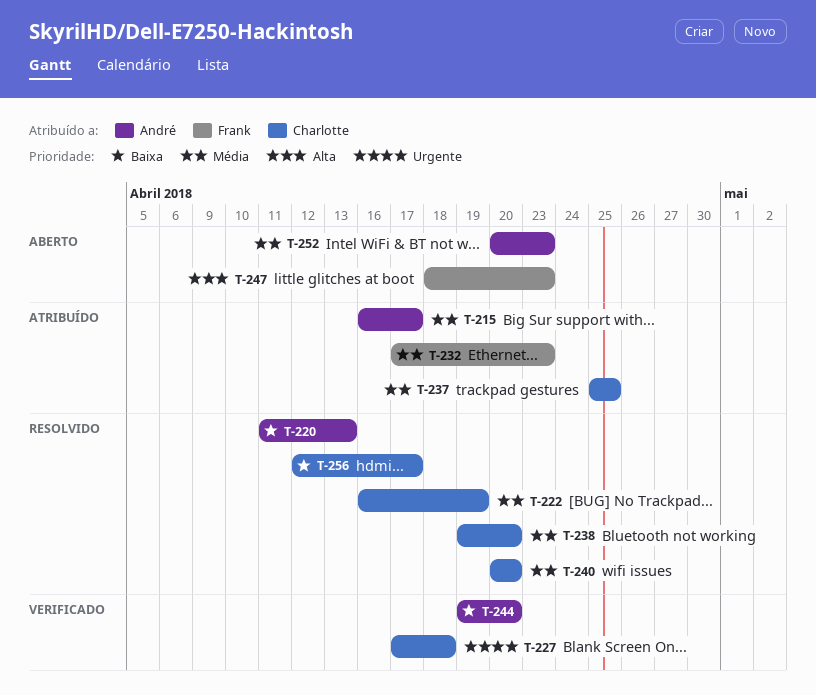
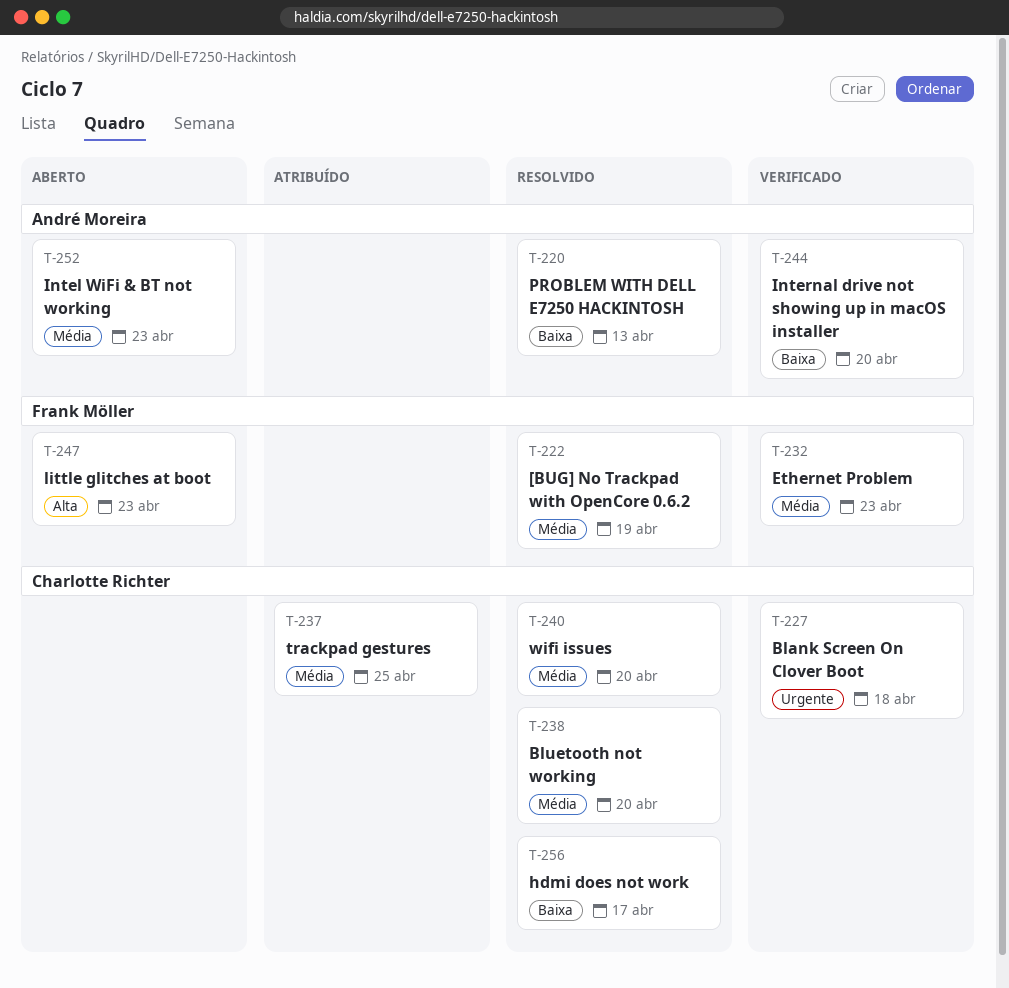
T-215: present -> none
T-222, owner: Charlotte Richter -> Frank Möller
T-232, status: Atribuído -> Verificado

